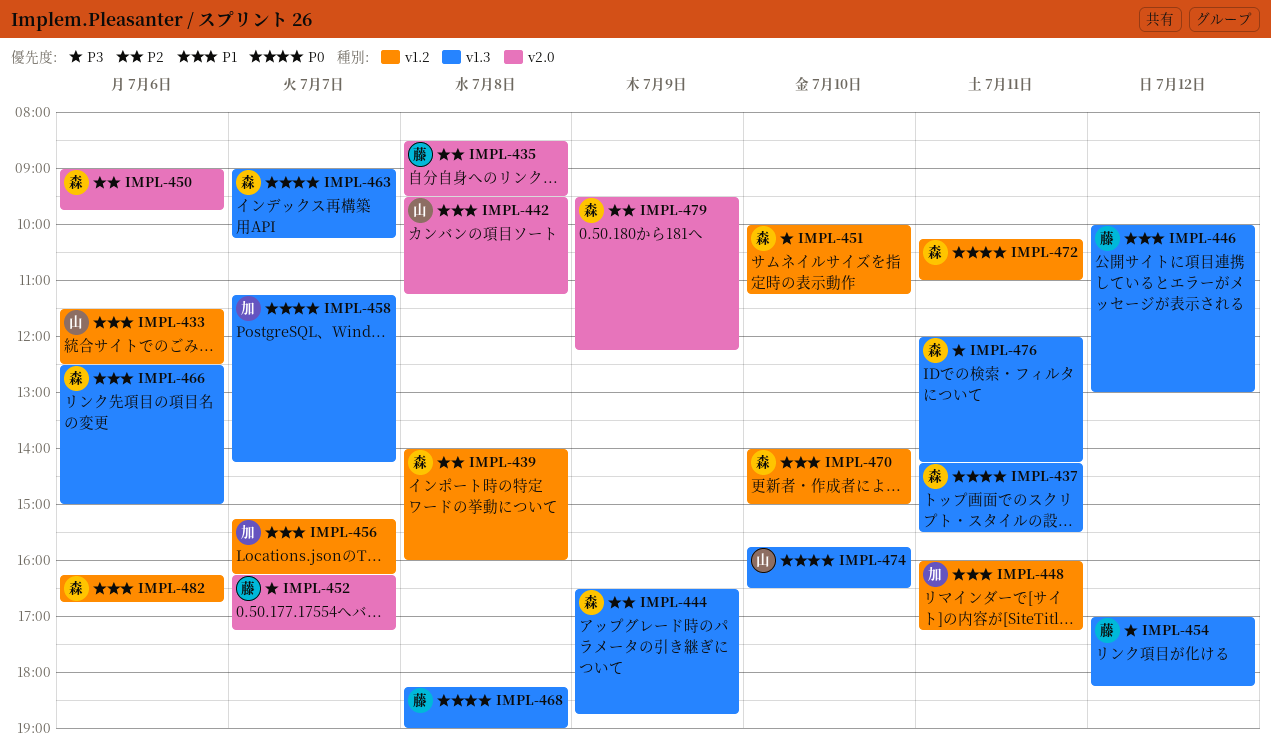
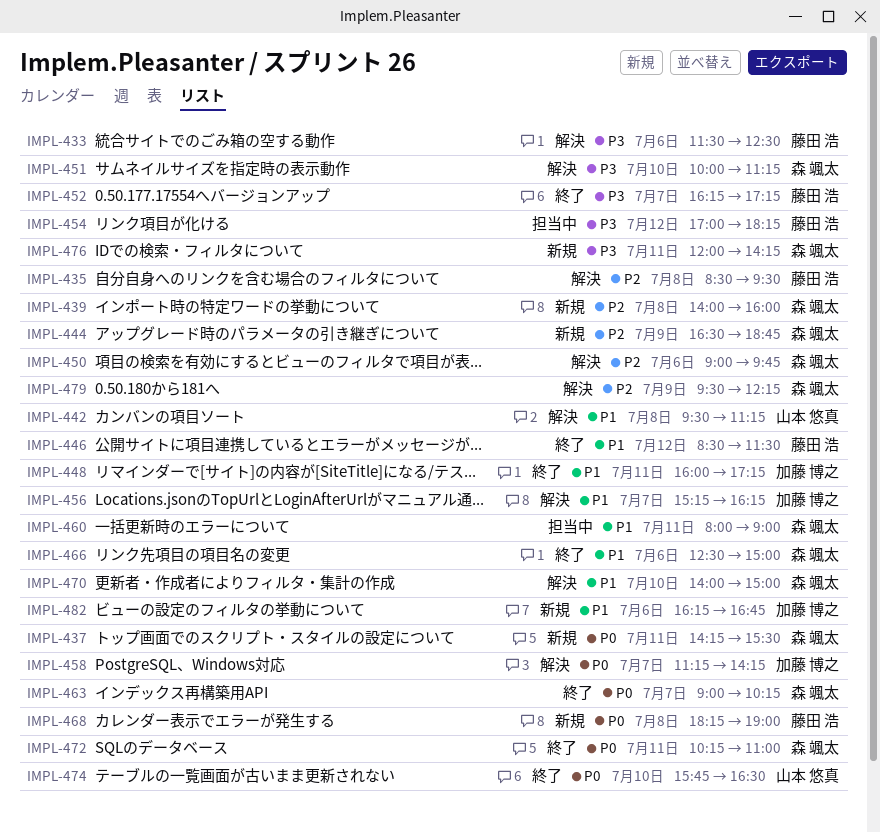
IMPL-433, owner: 山本 悠真 -> 藤田 浩
IMPL-433, priority: P1 -> P3
IMPL-446, begins: 10:00 -> 08:30
IMPL-446, ends: 13:00 -> 11:30
IMPL-460: none -> present
IMPL-482, owner: 森 颯太 -> 加藤 博之

